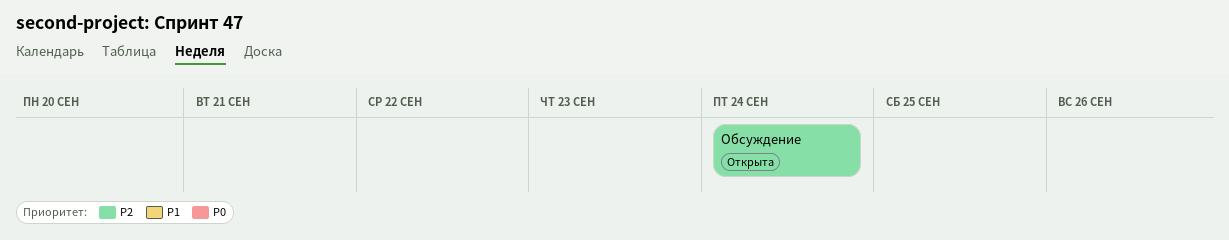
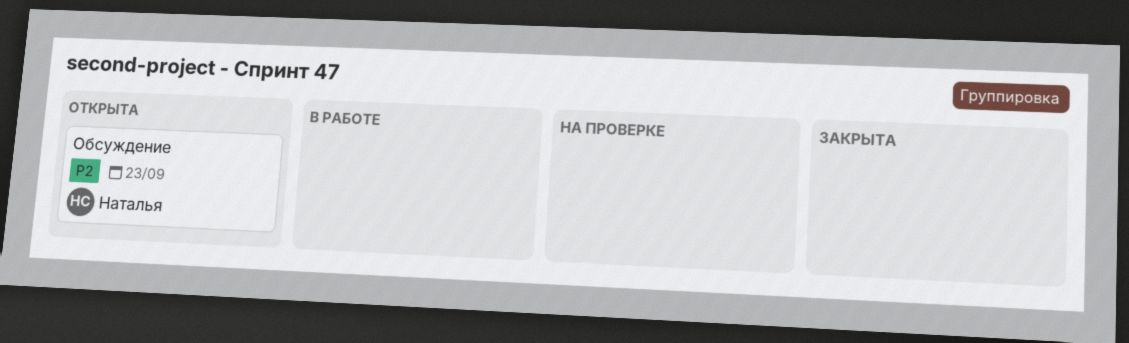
Обсуждение, due: Sep 24 -> Sep 23

